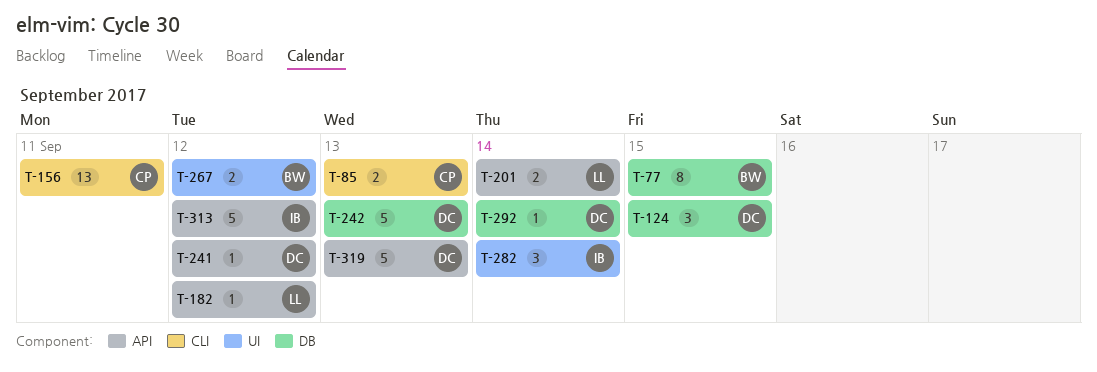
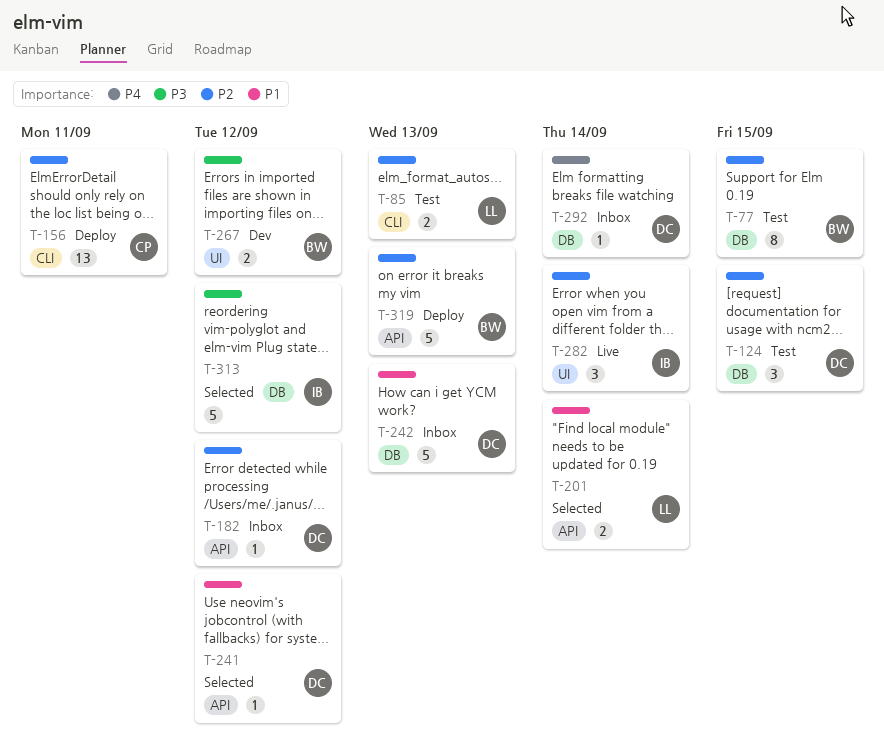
T-85, owner: CP -> LL
T-182, owner: LL -> DC
T-313, label: API -> DB
T-319, owner: DC -> BW

